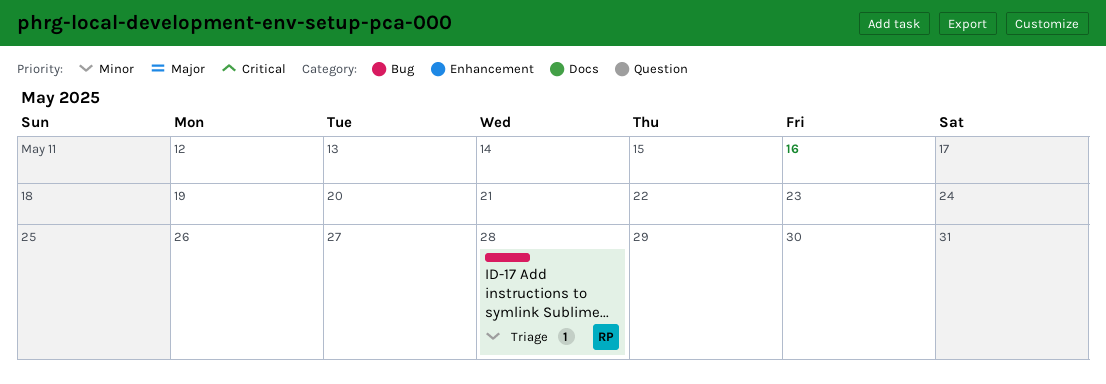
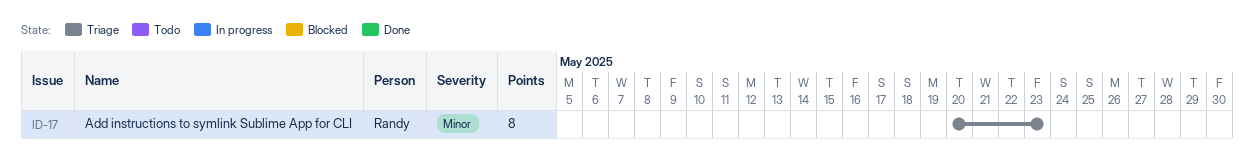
ID-17, estimate: 1 -> 8
ID-17, due: May 28 -> May 23

